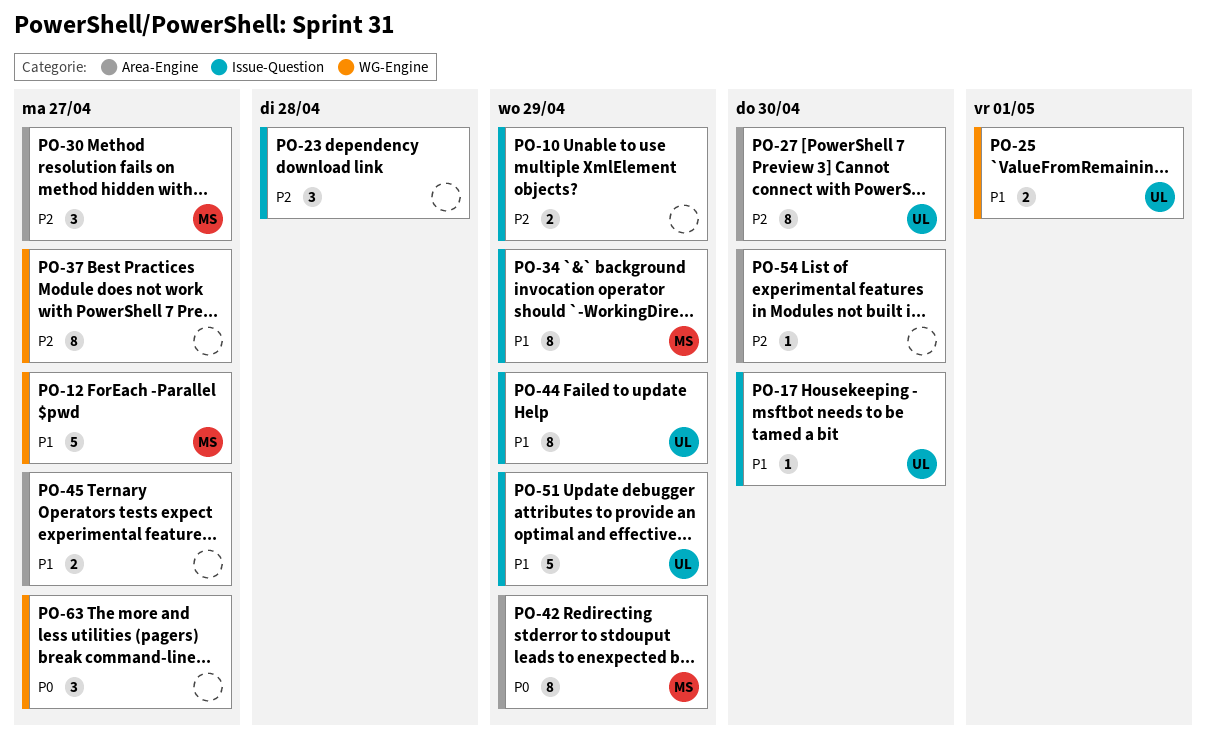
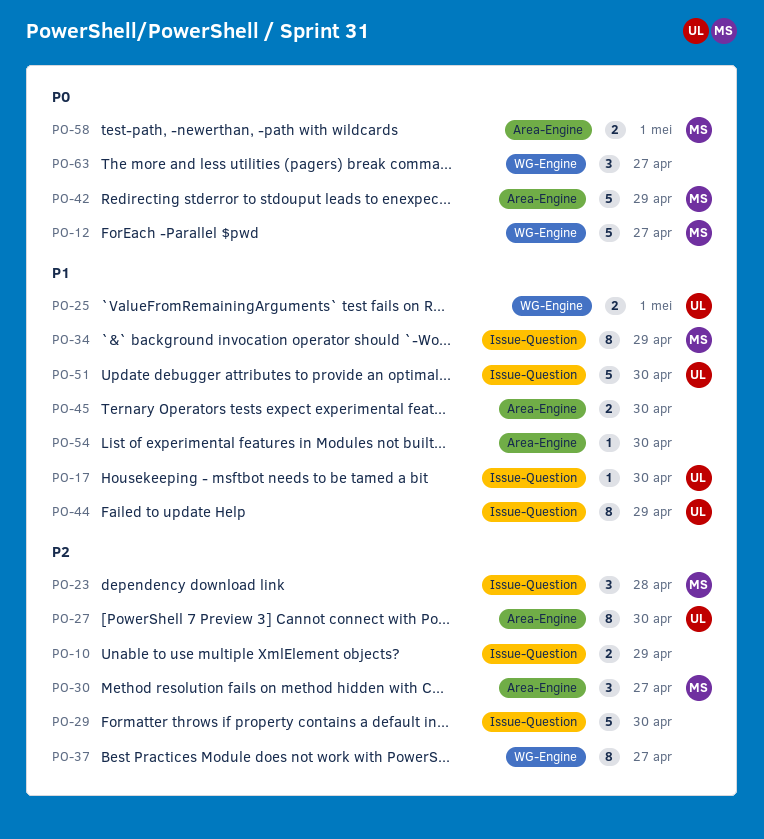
PO-12, priority: P1 -> P0
PO-23, owner: none -> MS
PO-29: none -> present
PO-42, estimate: 8 -> 5
PO-45, due: Apr 27 -> Apr 30
PO-51, due: Apr 29 -> Apr 30
PO-54, priority: P2 -> P1
PO-58: none -> present

